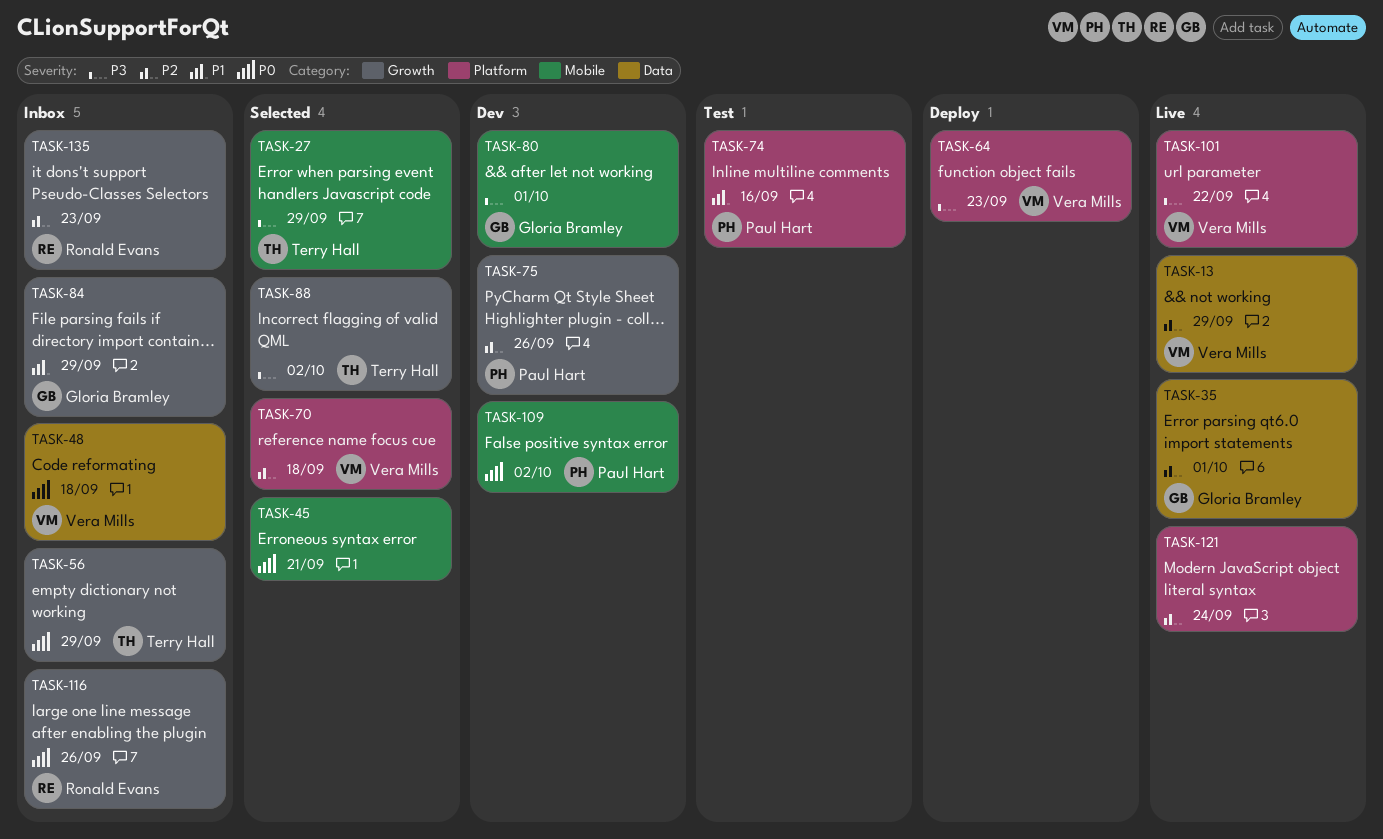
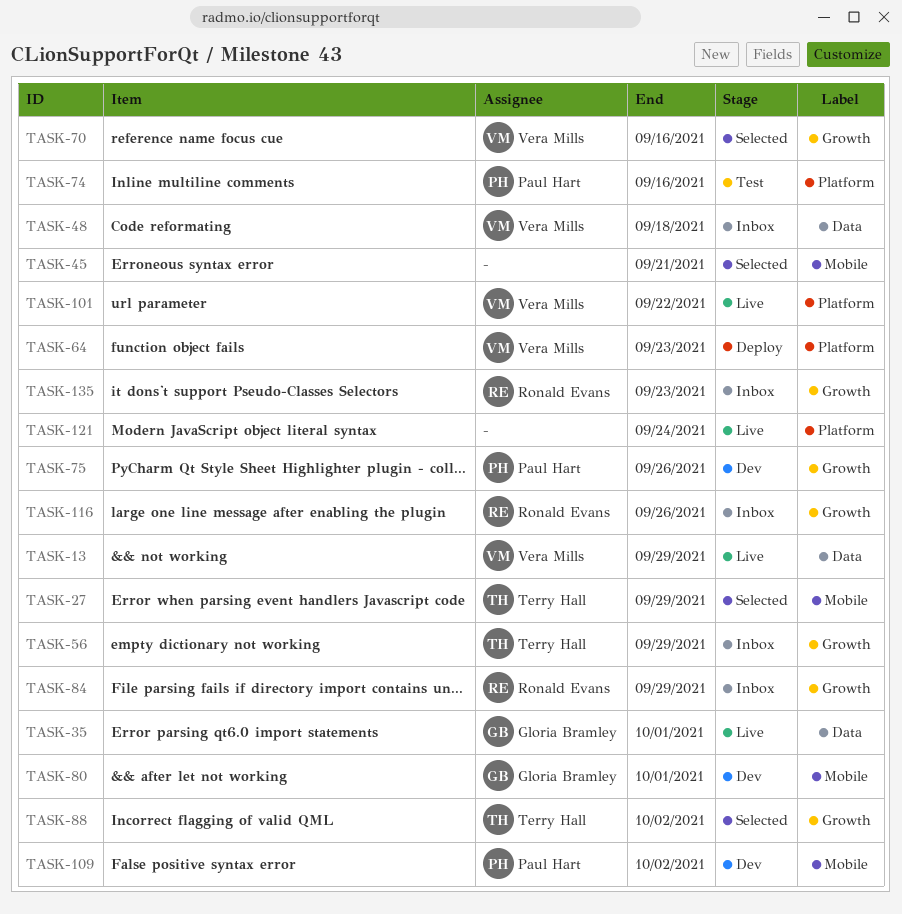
TASK-70, label: Platform -> Growth
TASK-70, due: Sep 18 -> Sep 16
TASK-84, owner: Gloria Bramley -> Ronald Evans

